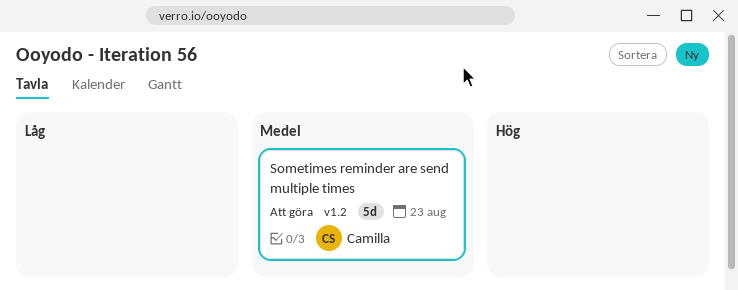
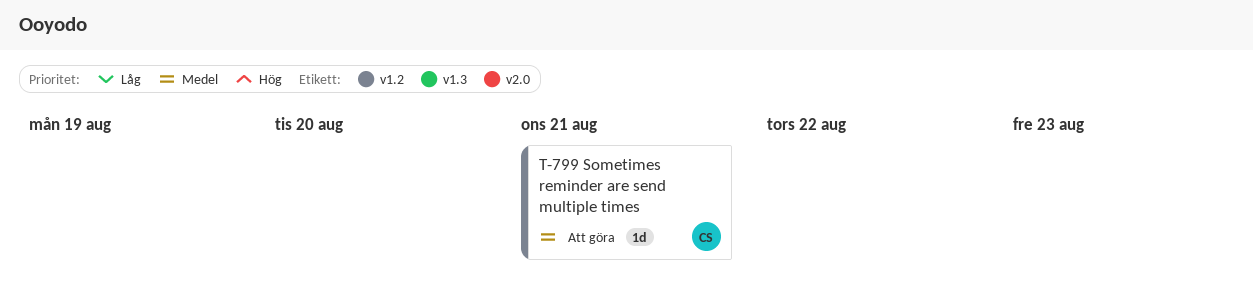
Sometimes reminder are send multiple times, estimate: 5d -> 1d
Sometimes reminder are send multiple times, due: Aug 23 -> Aug 21

